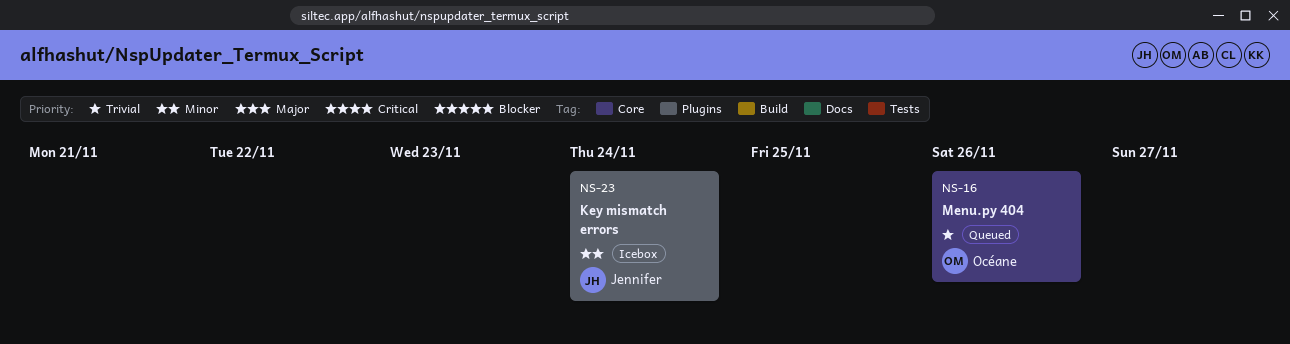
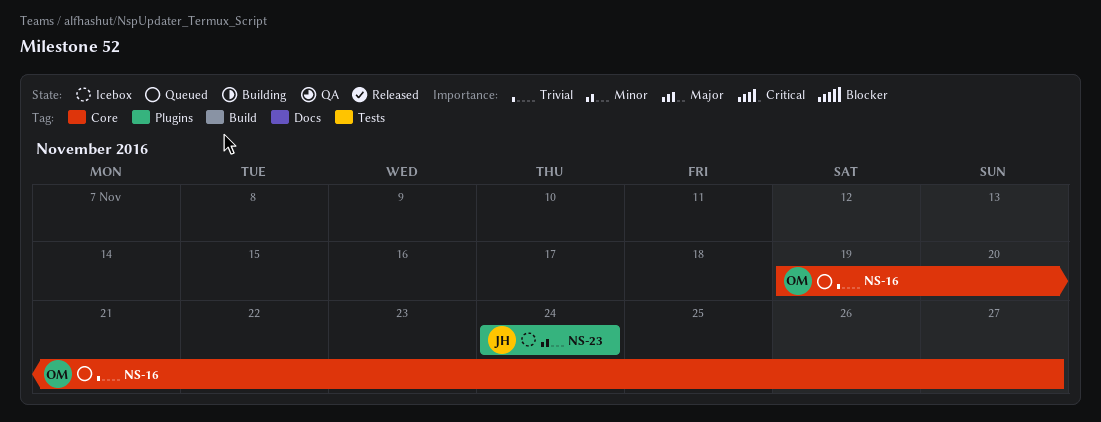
NS-16, due: Nov 26 -> Nov 27

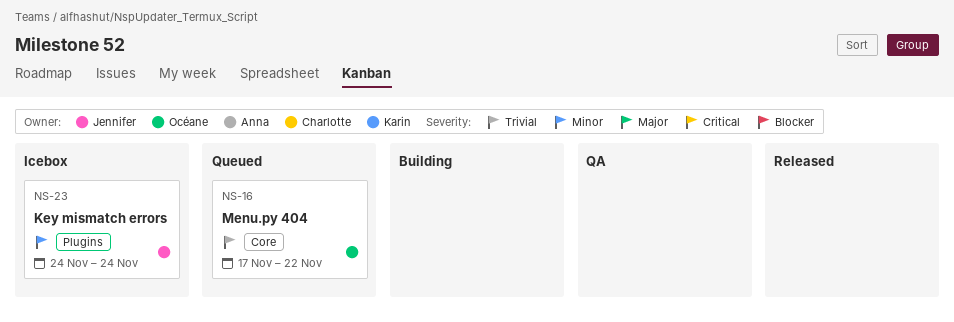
NS-16, start: Nov 19 -> Nov 17
NS-16, due: Nov 27 -> Nov 22

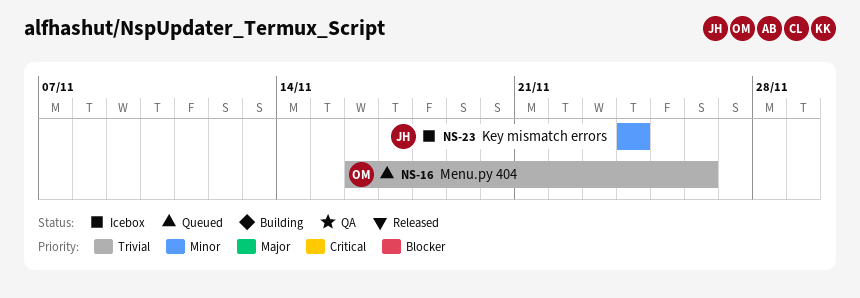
NS-16, start: Nov 17 -> Nov 16
NS-16, due: Nov 22 -> Nov 26

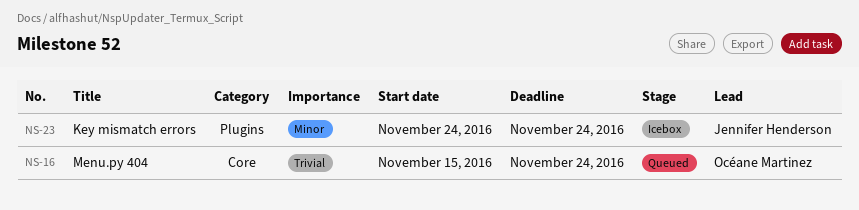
NS-16, start: Nov 16 -> Nov 15
NS-16, due: Nov 26 -> Nov 24

